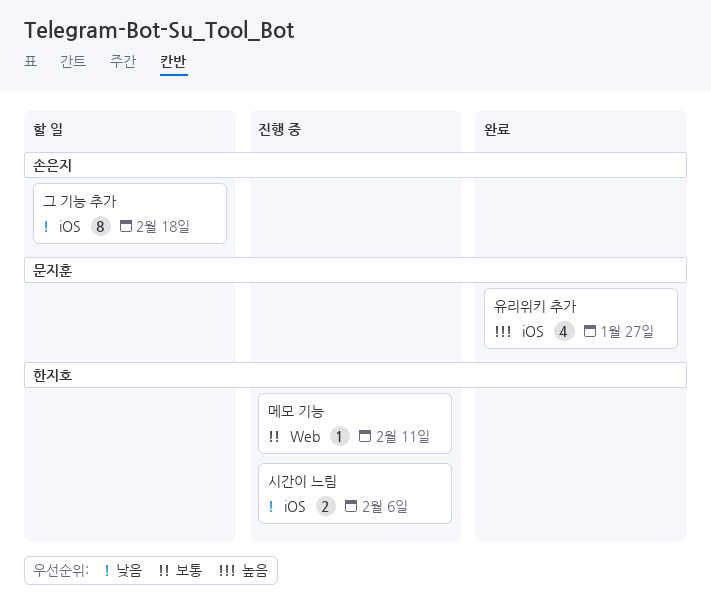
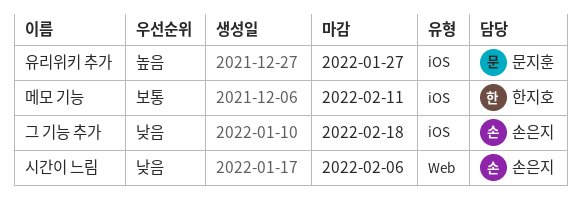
메모 기능, label: Web -> iOS
시간이 느림, owner: 한지호 -> 손은지
시간이 느림, label: iOS -> Web

